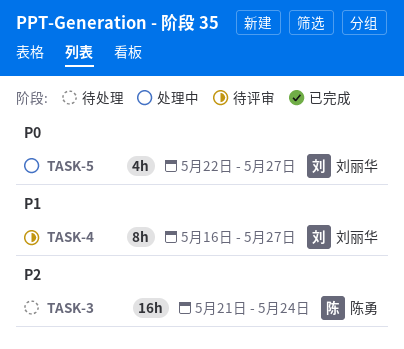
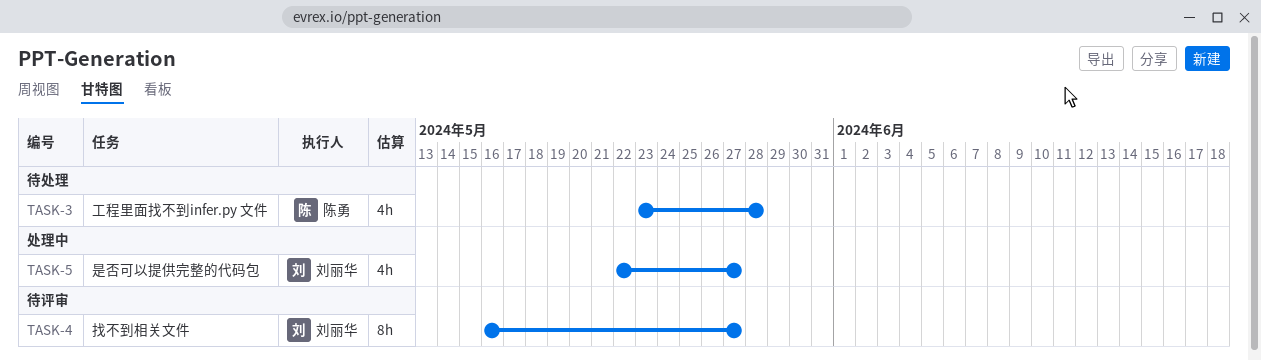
TASK-3, estimate: 16h -> 4h
TASK-3, start: May 21 -> May 23
TASK-3, due: May 24 -> May 28

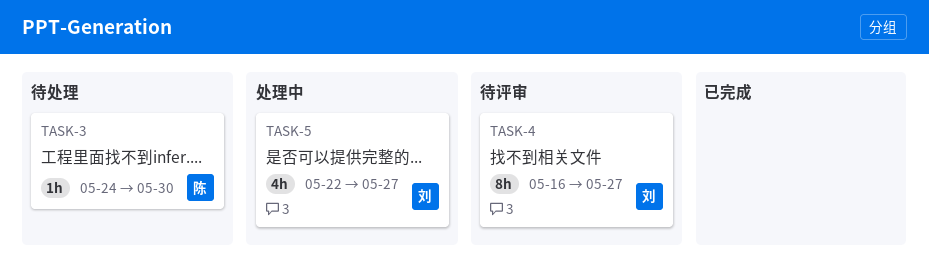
TASK-3, estimate: 4h -> 1h
TASK-3, start: May 23 -> May 24
TASK-3, due: May 28 -> May 30

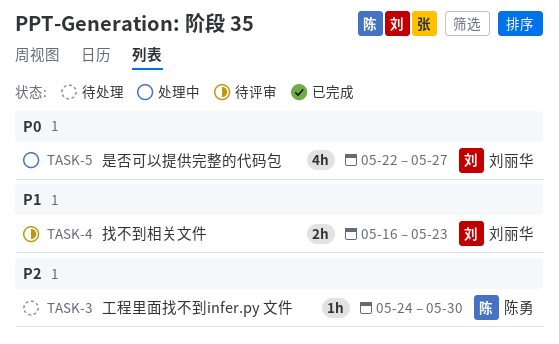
TASK-4, estimate: 8h -> 2h
TASK-4, due: May 27 -> May 23

